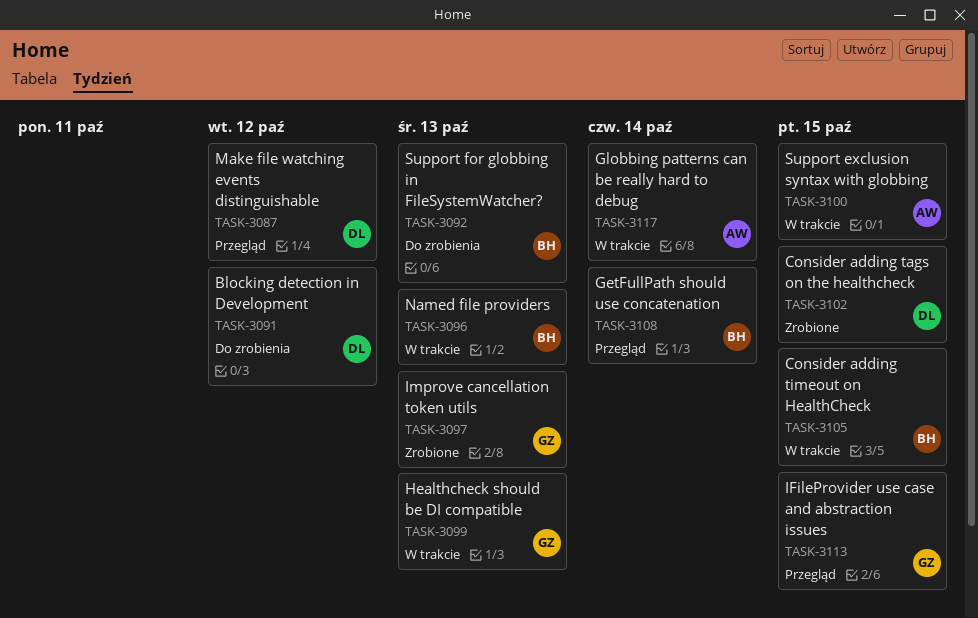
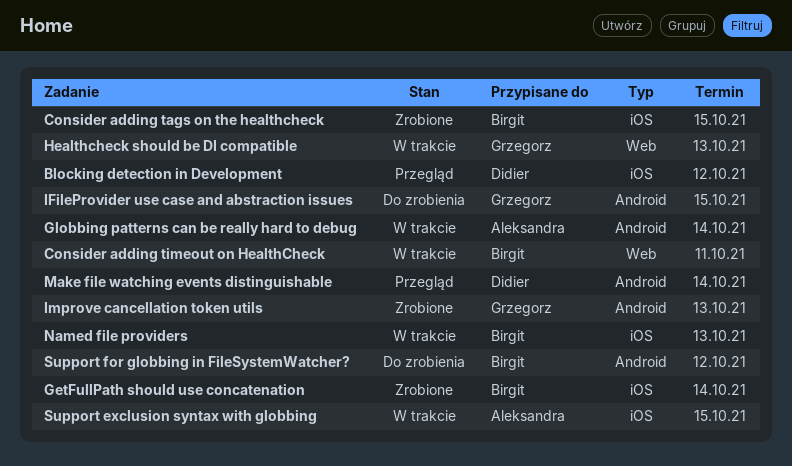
Blocking detection in Development, status: Do zrobienia -> Przegląd
Consider adding tags on the healthcheck, owner: Didier -> Birgit
Consider adding timeout on HealthCheck, due: Oct 15 -> Oct 11
GetFullPath should use concatenation, status: Przegląd -> Zrobione
IFileProvider use case and abstraction issues, status: Przegląd -> Do zrobienia
Make file watching events distinguishable, due: Oct 12 -> Oct 14
Support for globbing in FileSystemWatcher?, due: Oct 13 -> Oct 12

